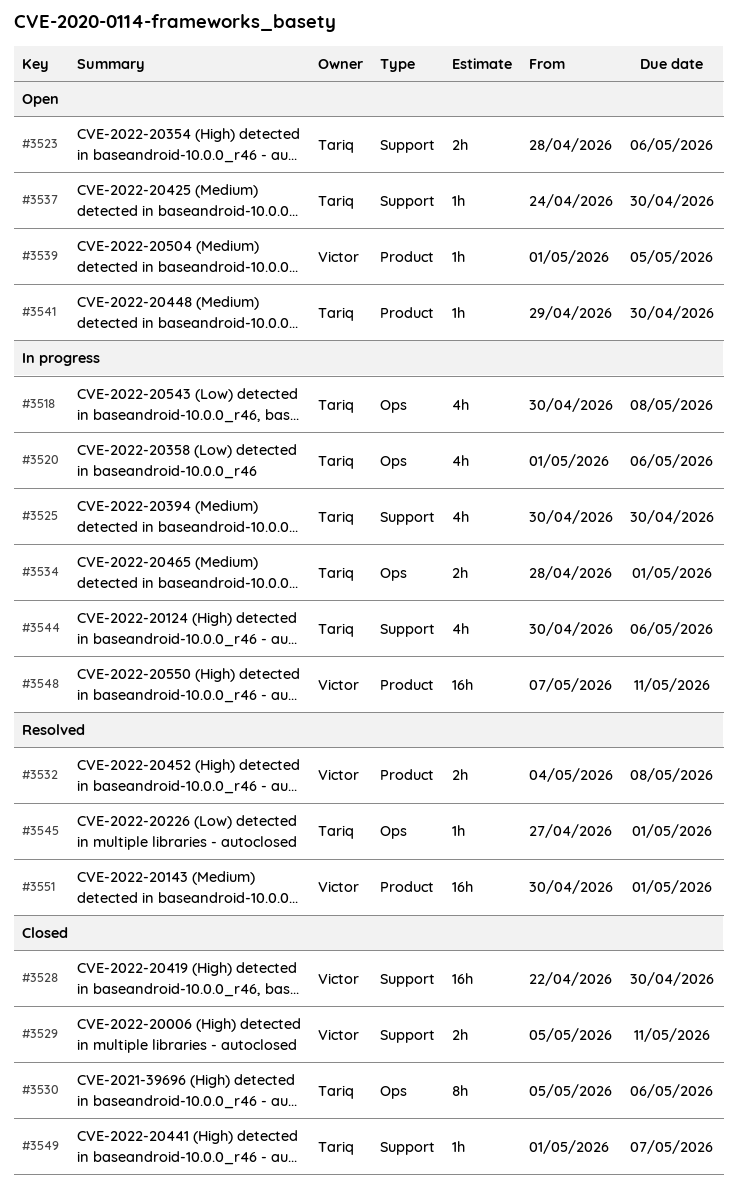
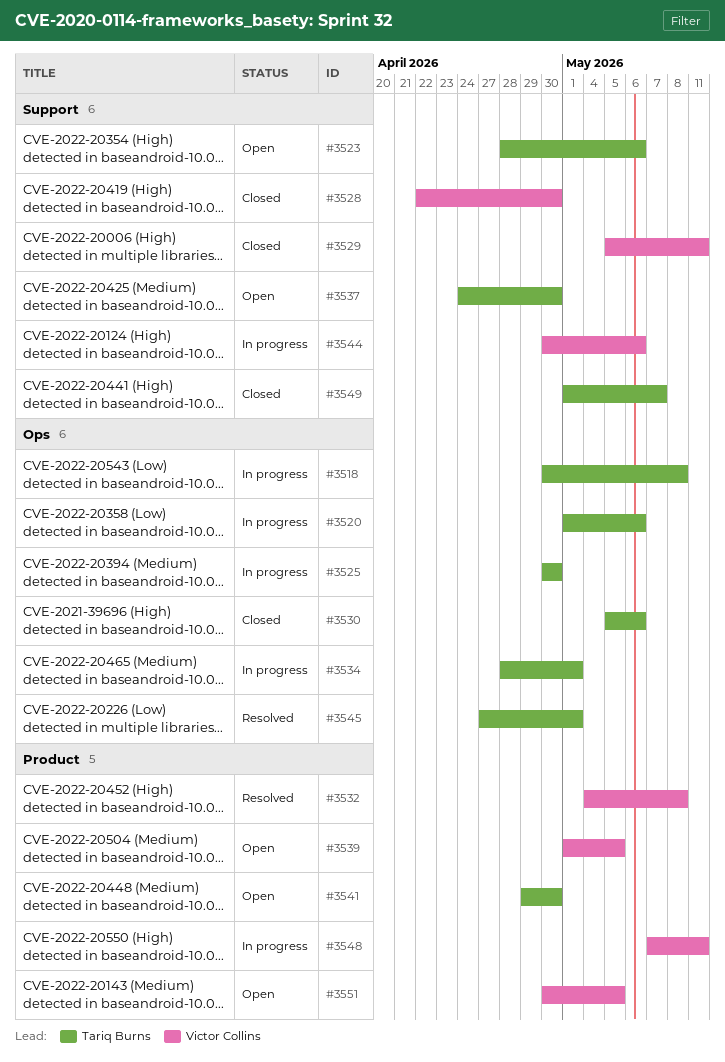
#3525, label: Support -> Ops
#3544, owner: Tariq Burns -> Victor Collins
#3551, status: Resolved -> Open
#3551, due: May 1 -> May 5

